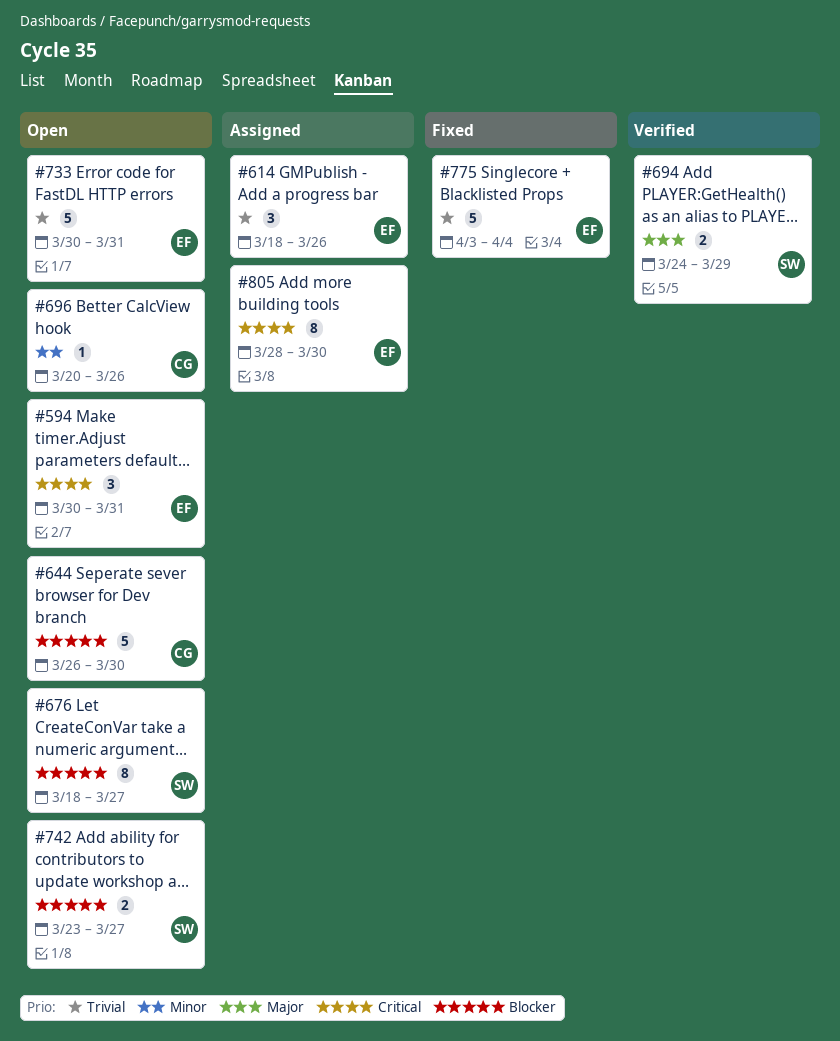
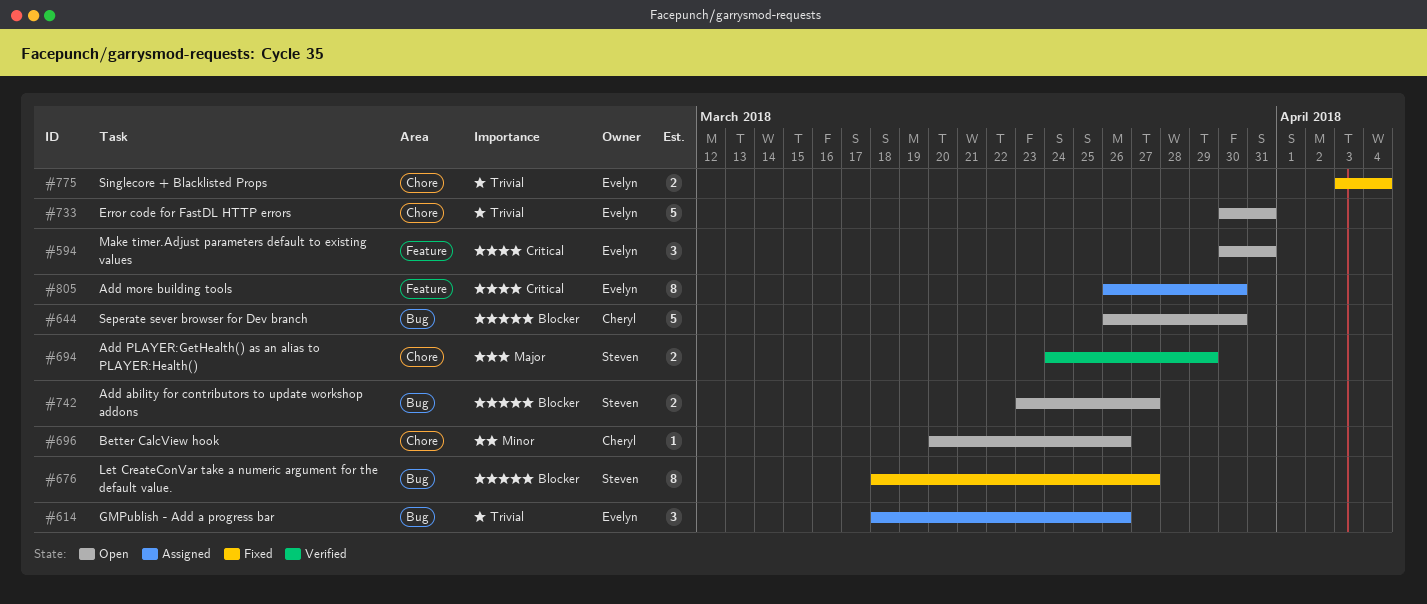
#676, status: Open -> Fixed
#775, estimate: 5 -> 2
#805, start: Mar 28 -> Mar 26

